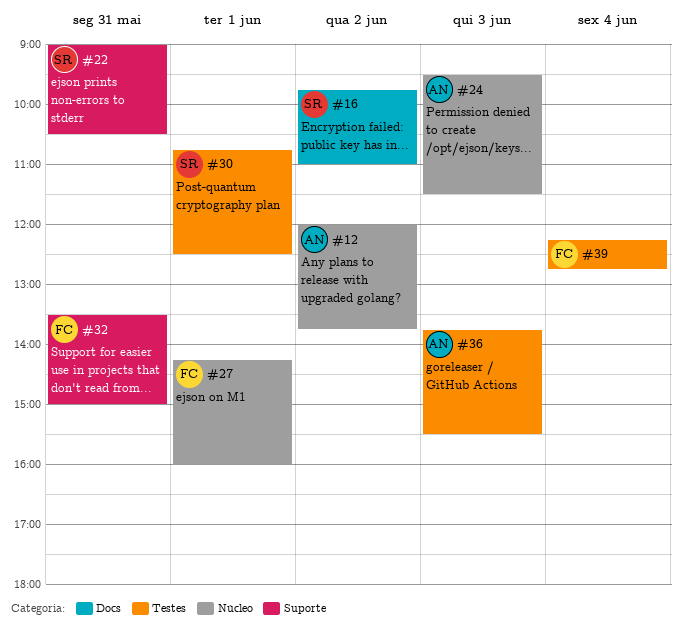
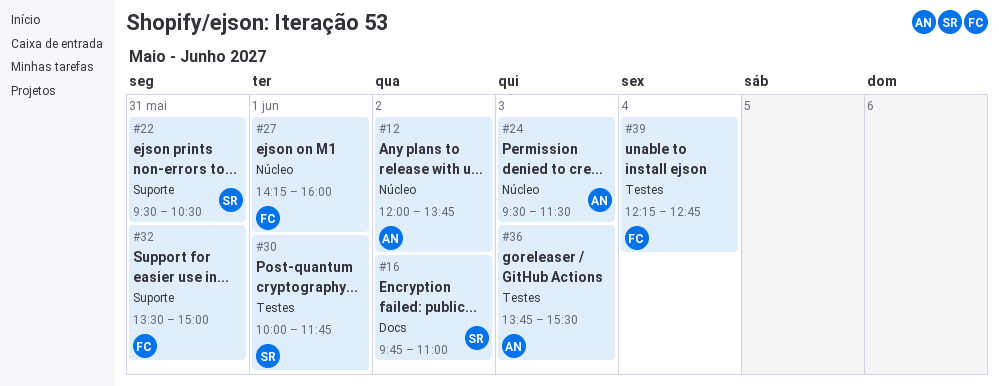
#22, begins: 09:00 -> 09:30
#30, begins: 10:45 -> 10:00
#30, ends: 12:30 -> 11:45

